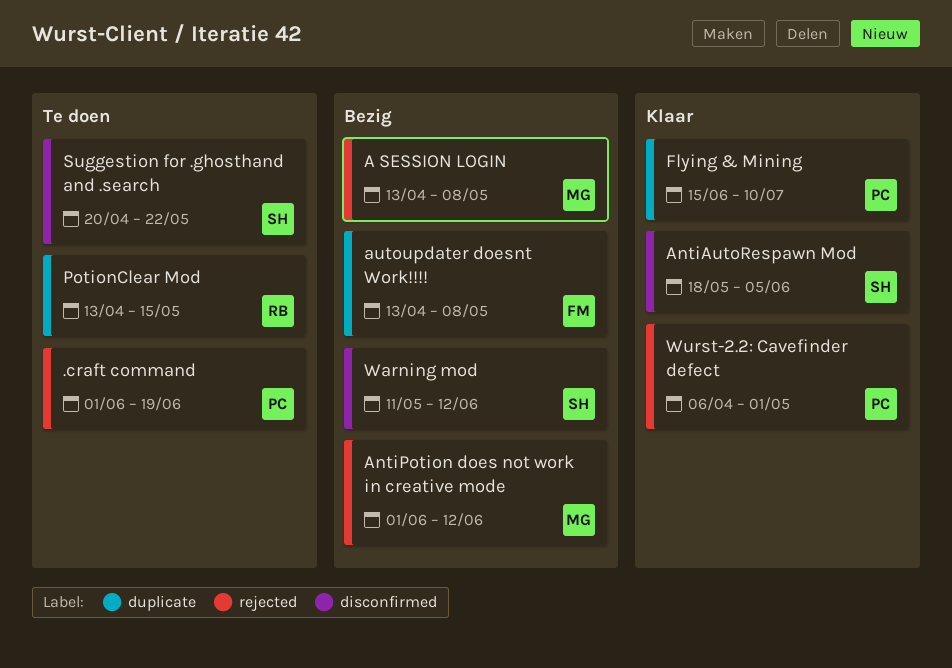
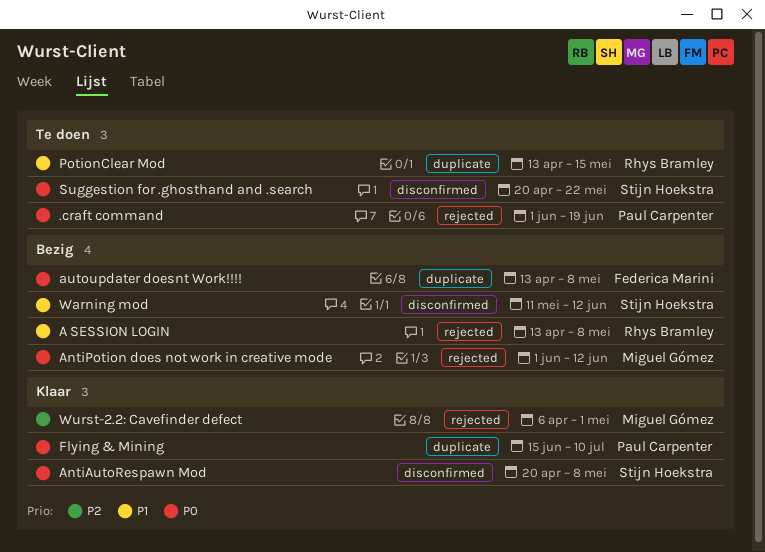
A SESSION LOGIN, owner: Miguel Gómez -> Rhys Bramley
AntiAutoRespawn Mod, start: May 18 -> Apr 20
AntiAutoRespawn Mod, due: Jun 5 -> May 8
Wurst-2.2: Cavefinder defect, owner: Paul Carpenter -> Miguel Gómez

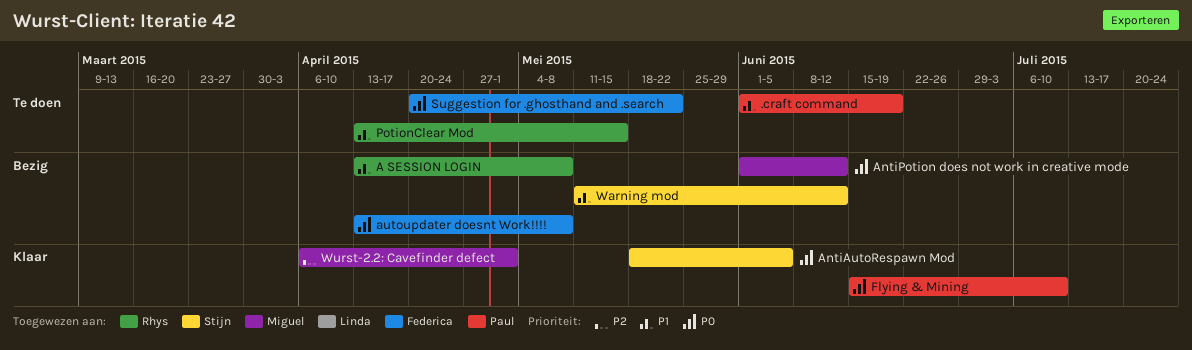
.craft command, priority: P0 -> P1
AntiAutoRespawn Mod, start: Apr 20 -> May 18
AntiAutoRespawn Mod, due: May 8 -> Jun 5
Suggestion for .ghosthand and .search, owner: Stijn Hoekstra -> Federica Marini

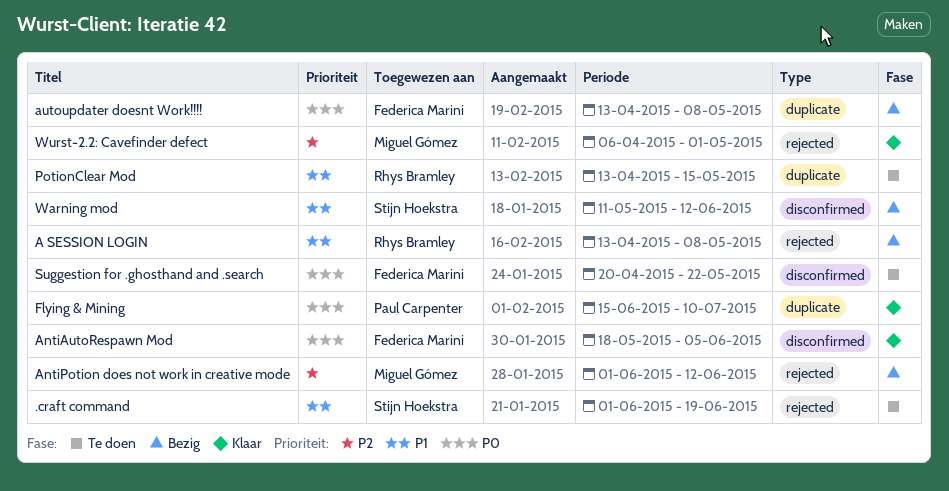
.craft command, owner: Paul Carpenter -> Stijn Hoekstra
AntiAutoRespawn Mod, owner: Stijn Hoekstra -> Federica Marini
AntiPotion does not work in creative mode, priority: P0 -> P2

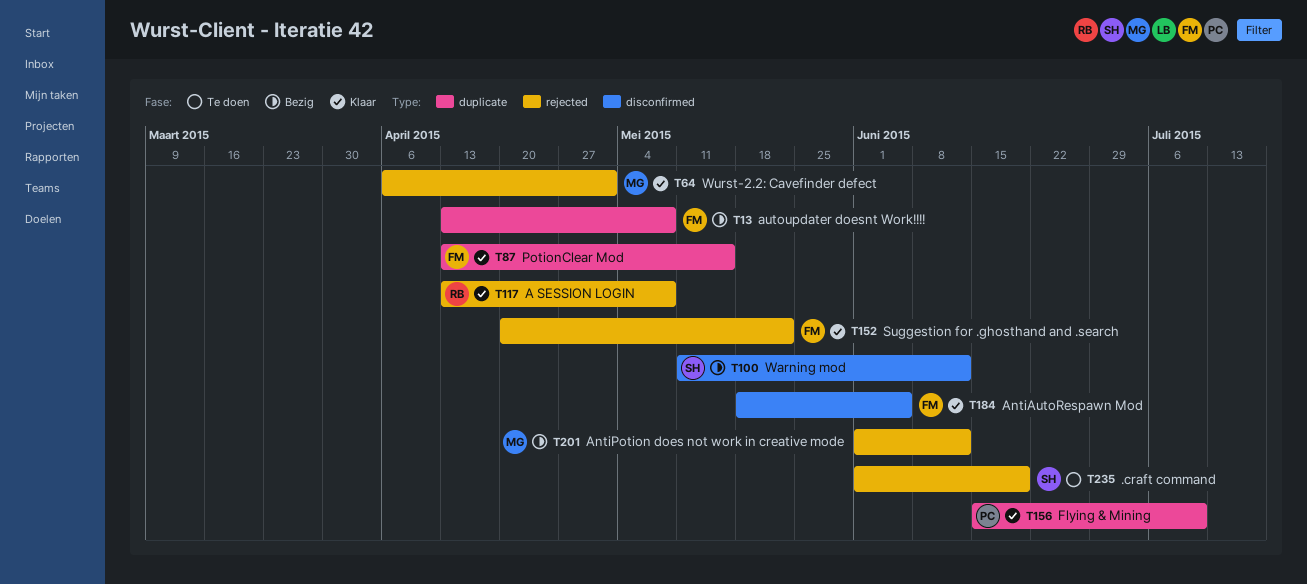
A SESSION LOGIN, status: Bezig -> Klaar
PotionClear Mod, status: Te doen -> Klaar
PotionClear Mod, owner: Rhys Bramley -> Federica Marini
Suggestion for .ghosthand and .search, status: Te doen -> Klaar
Suggestion for .ghosthand and .search, label: disconfirmed -> rejected

